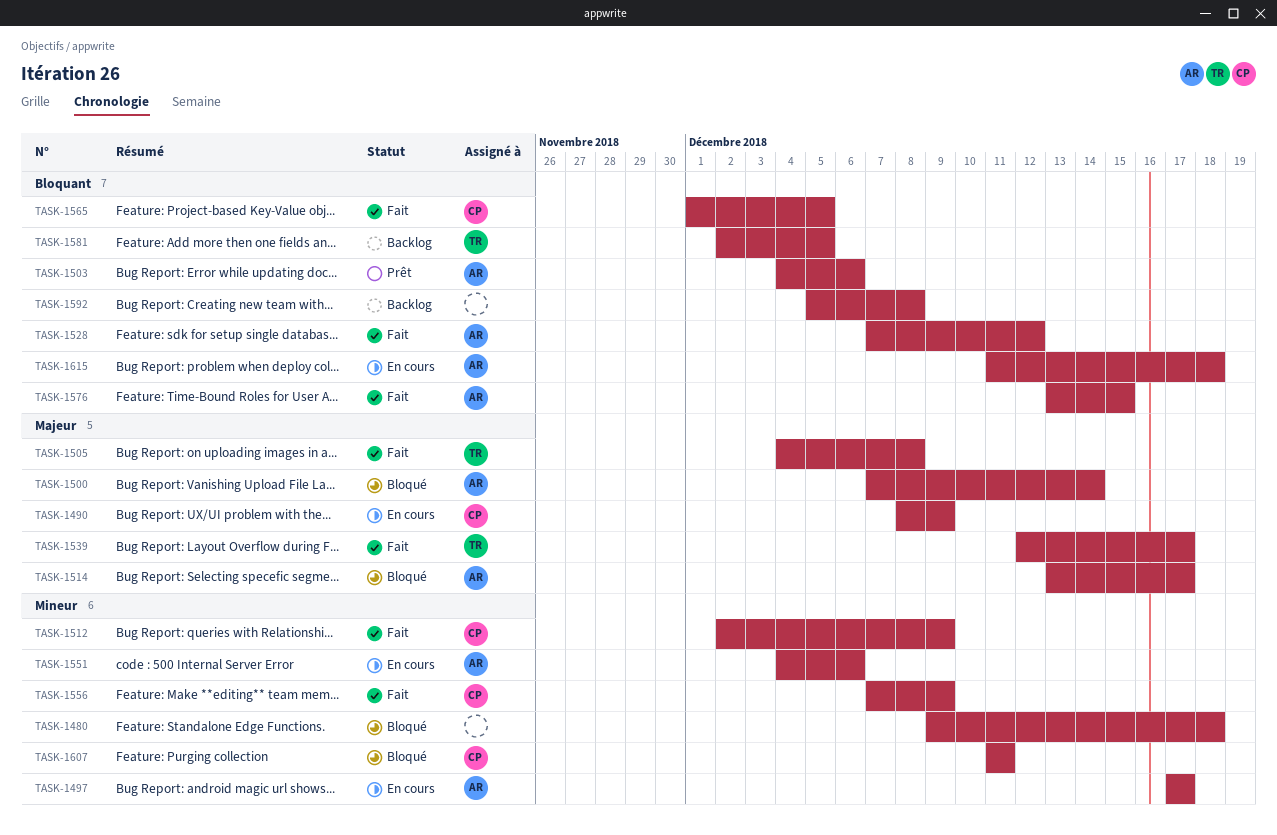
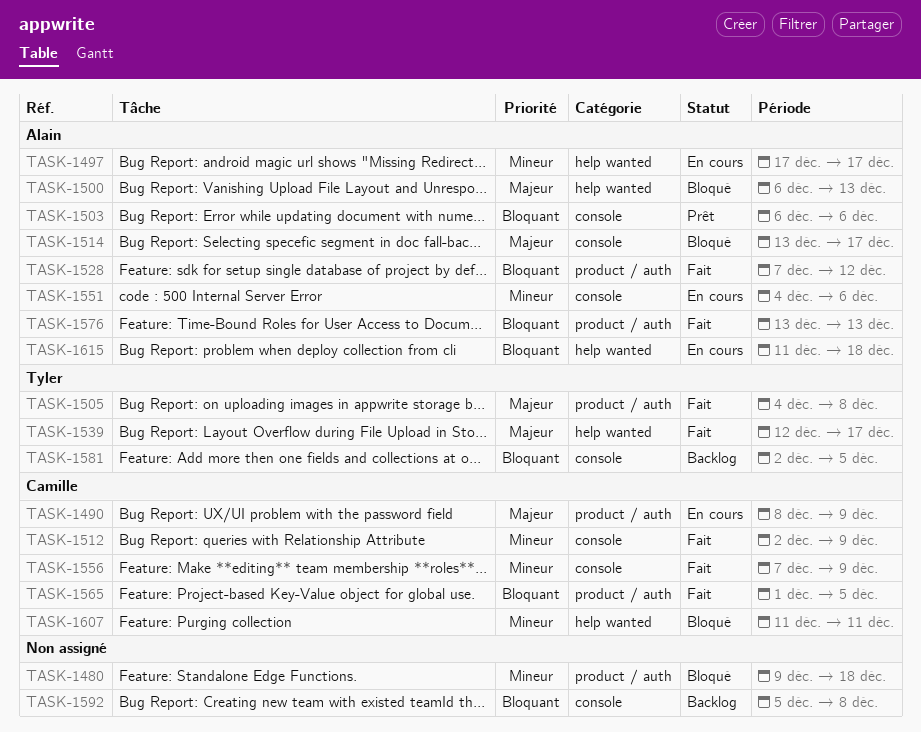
TASK-1500, start: Dec 7 -> Dec 6
TASK-1500, due: Dec 14 -> Dec 13
TASK-1503, start: Dec 4 -> Dec 6
TASK-1576, due: Dec 15 -> Dec 13

